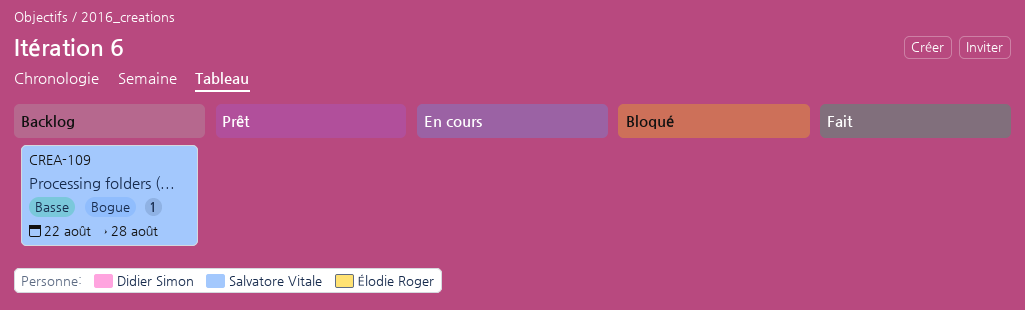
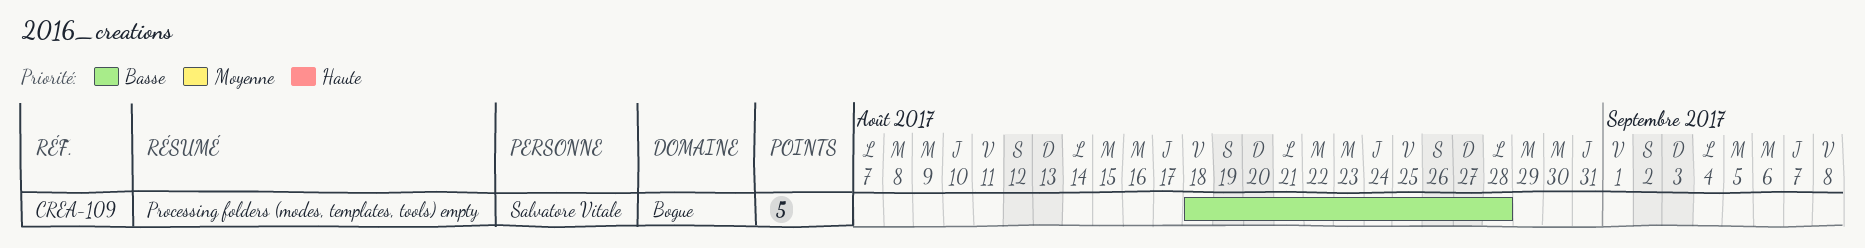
CREA-109, estimate: 1 -> 5
CREA-109, start: Aug 22 -> Aug 18

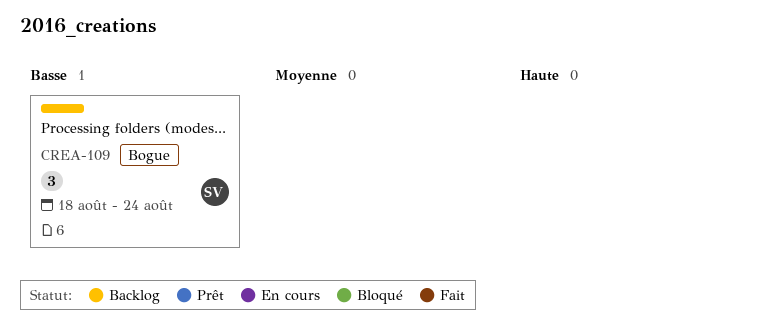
CREA-109, estimate: 5 -> 3
CREA-109, due: Aug 28 -> Aug 24

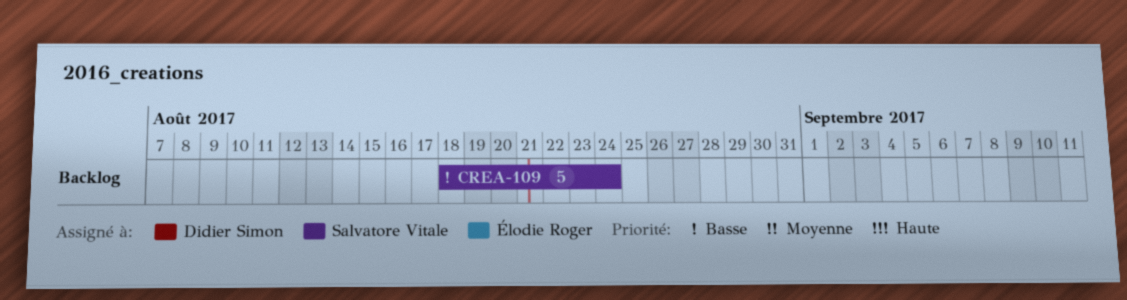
CREA-109, estimate: 3 -> 5

